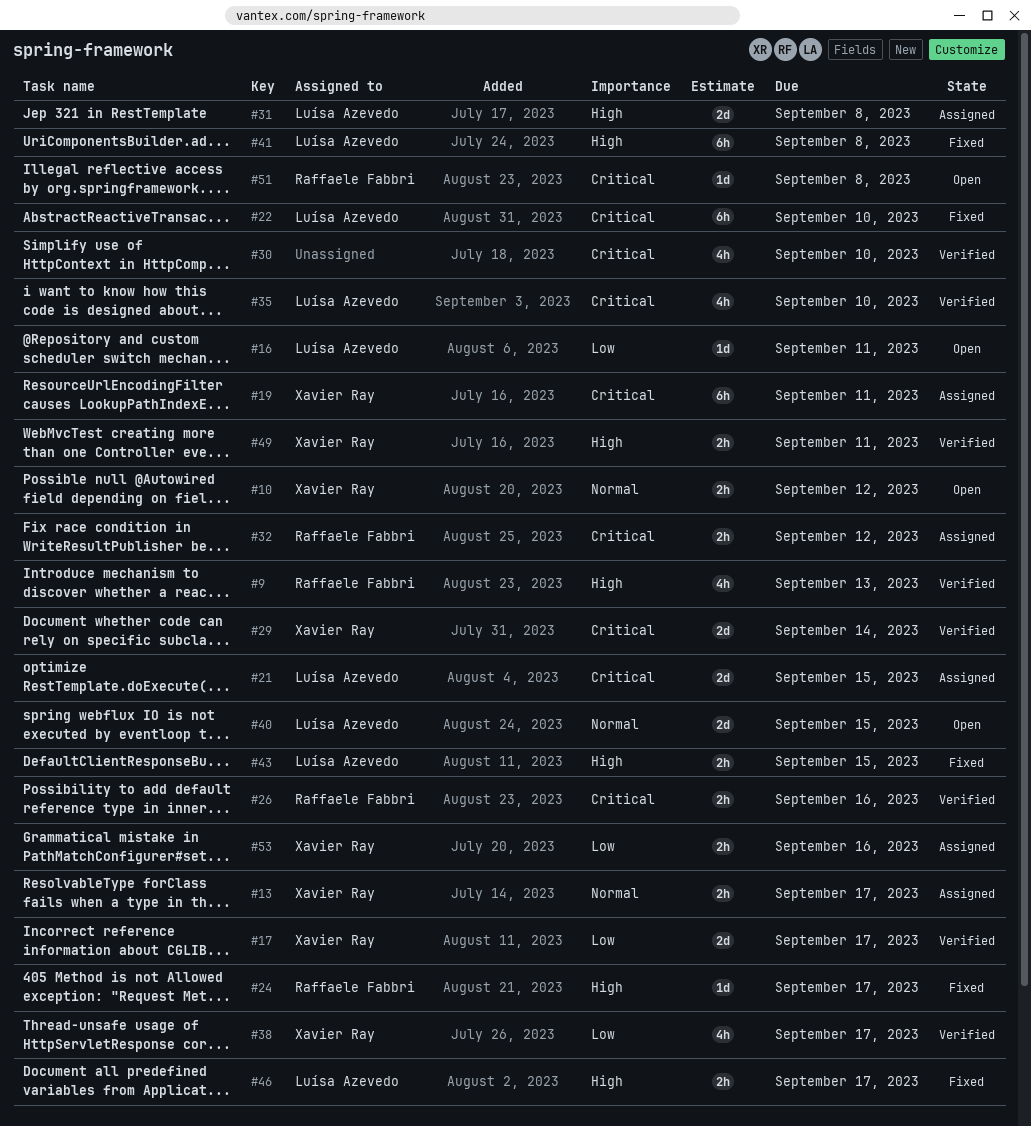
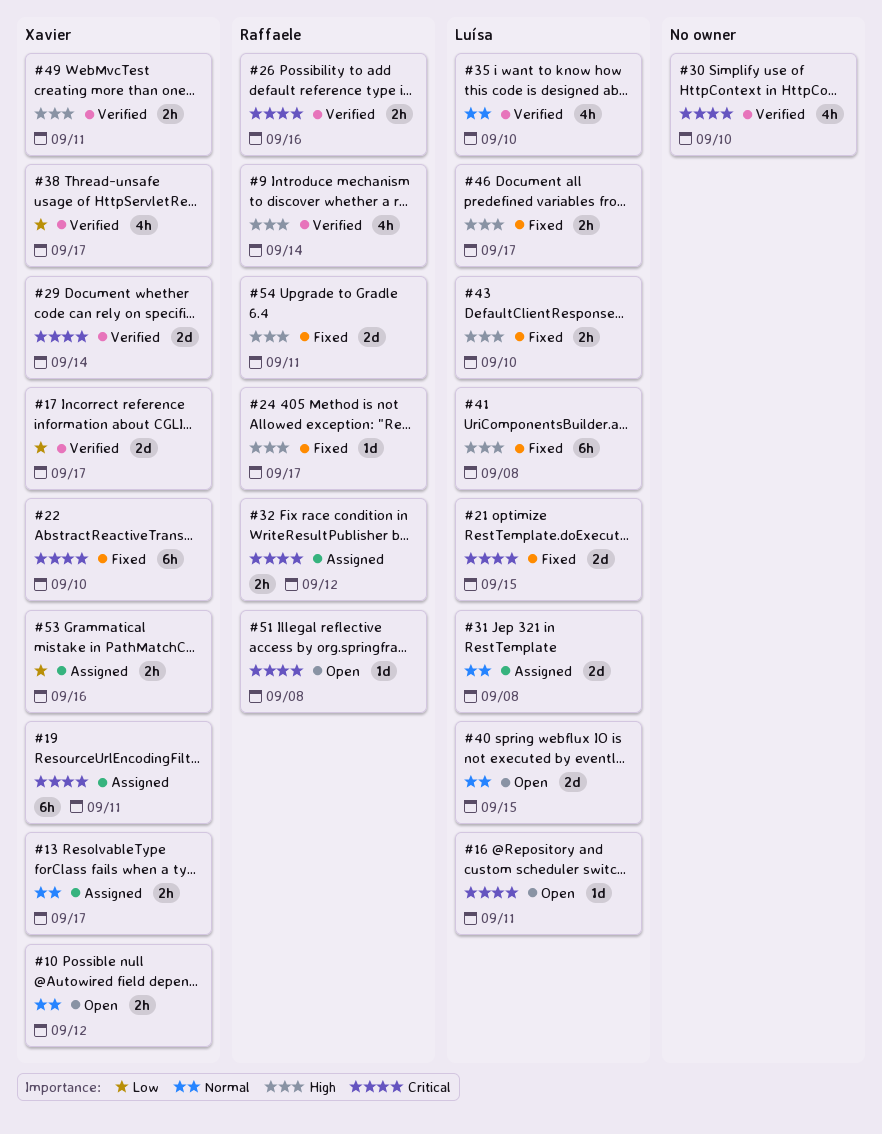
#9, due: Sep 13 -> Sep 14
#16, priority: Low -> Critical
#21, status: Assigned -> Fixed
#22, owner: Luísa Azevedo -> Xavier Ray
#31, priority: High -> Normal
#35, priority: Critical -> Normal
#43, due: Sep 15 -> Sep 10
#54: none -> present

